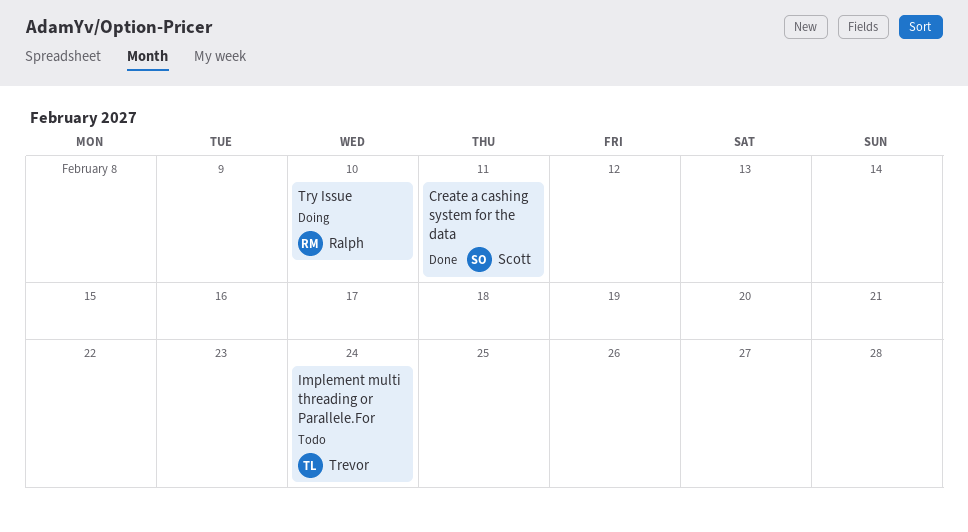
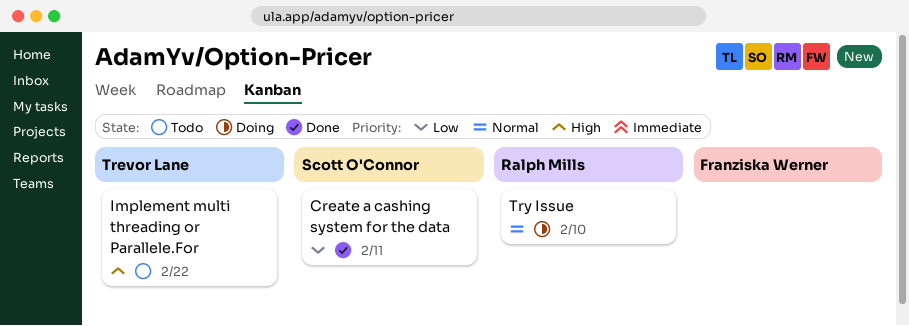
Implement multi threading or Parallele.For, due: Feb 24 -> Feb 22

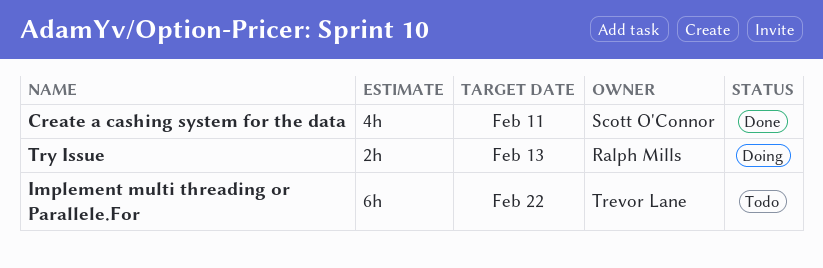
Try Issue, due: Feb 10 -> Feb 13

